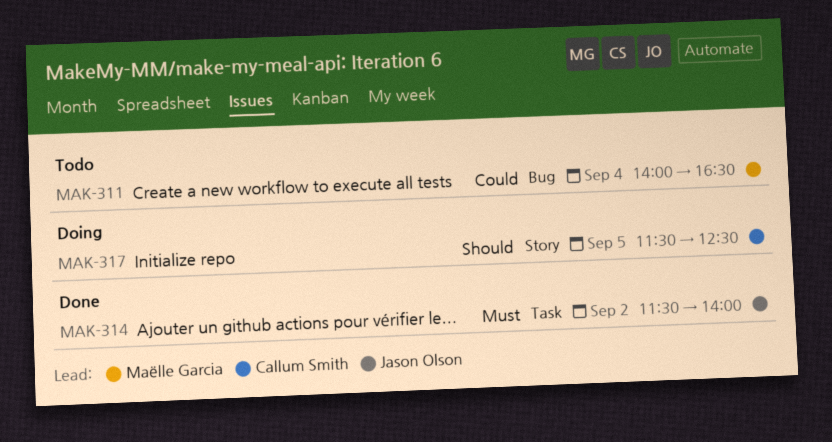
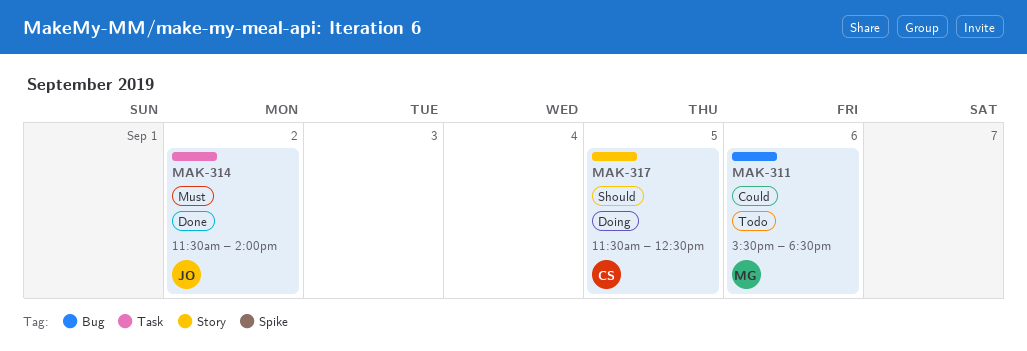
MAK-311, day: Sep 4 -> Sep 6
MAK-311, begins: 14:00 -> 15:30
MAK-311, ends: 16:30 -> 18:30

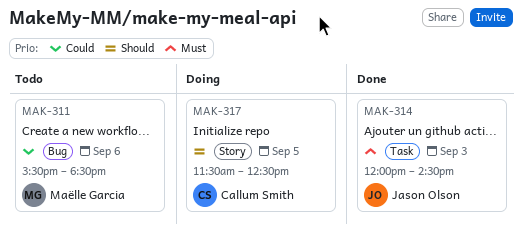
MAK-314, day: Sep 2 -> Sep 3
MAK-314, begins: 11:30 -> 12:00
MAK-314, ends: 14:00 -> 14:30

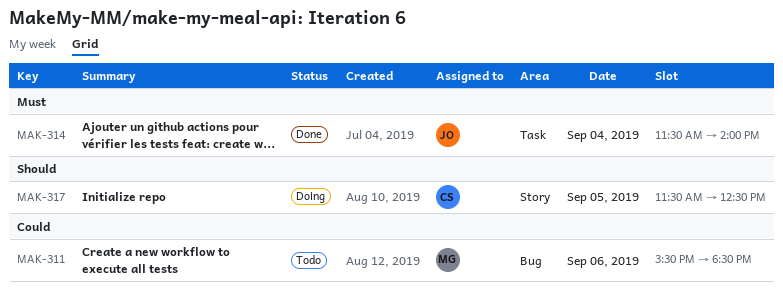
MAK-314, day: Sep 3 -> Sep 4
MAK-314, begins: 12:00 -> 11:30
MAK-314, ends: 14:30 -> 14:00

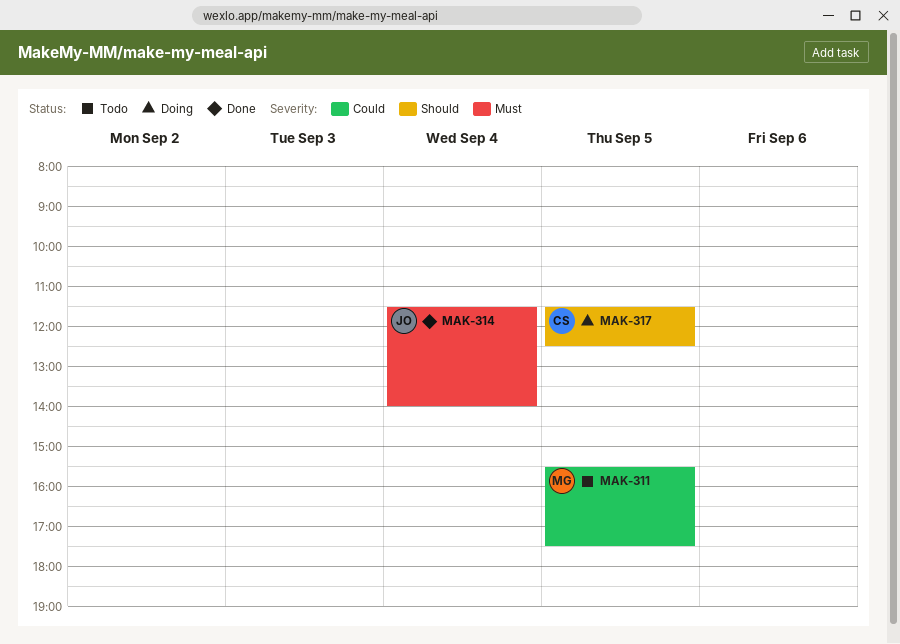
MAK-311, day: Sep 6 -> Sep 5
MAK-311, ends: 18:30 -> 17:30

